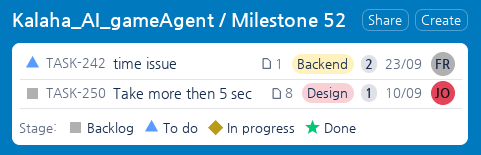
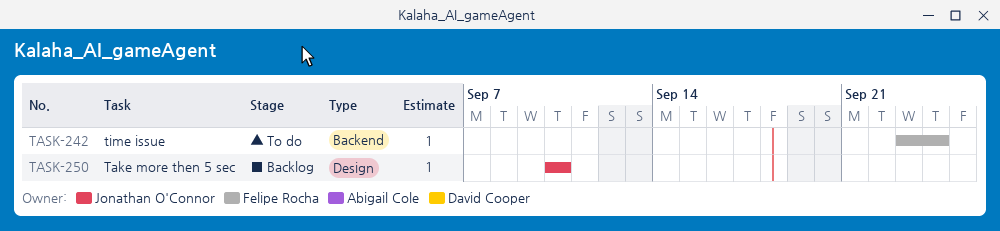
TASK-242, estimate: 2 -> 1
TASK-242, due: Sep 23 -> Sep 24

